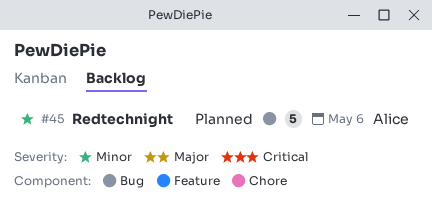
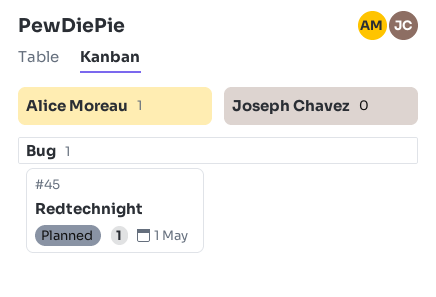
#45, estimate: 5 -> 1
#45, due: May 6 -> May 1

